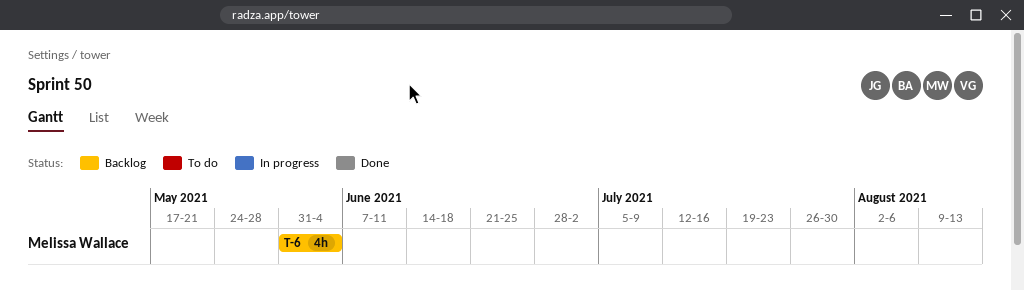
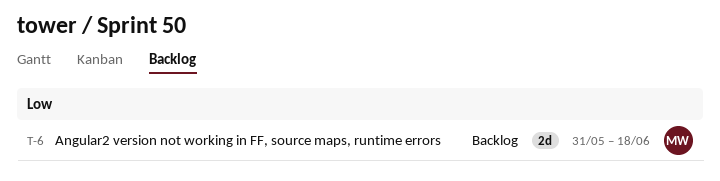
T-6, estimate: 4h -> 2d
T-6, due: Jun 4 -> Jun 18

